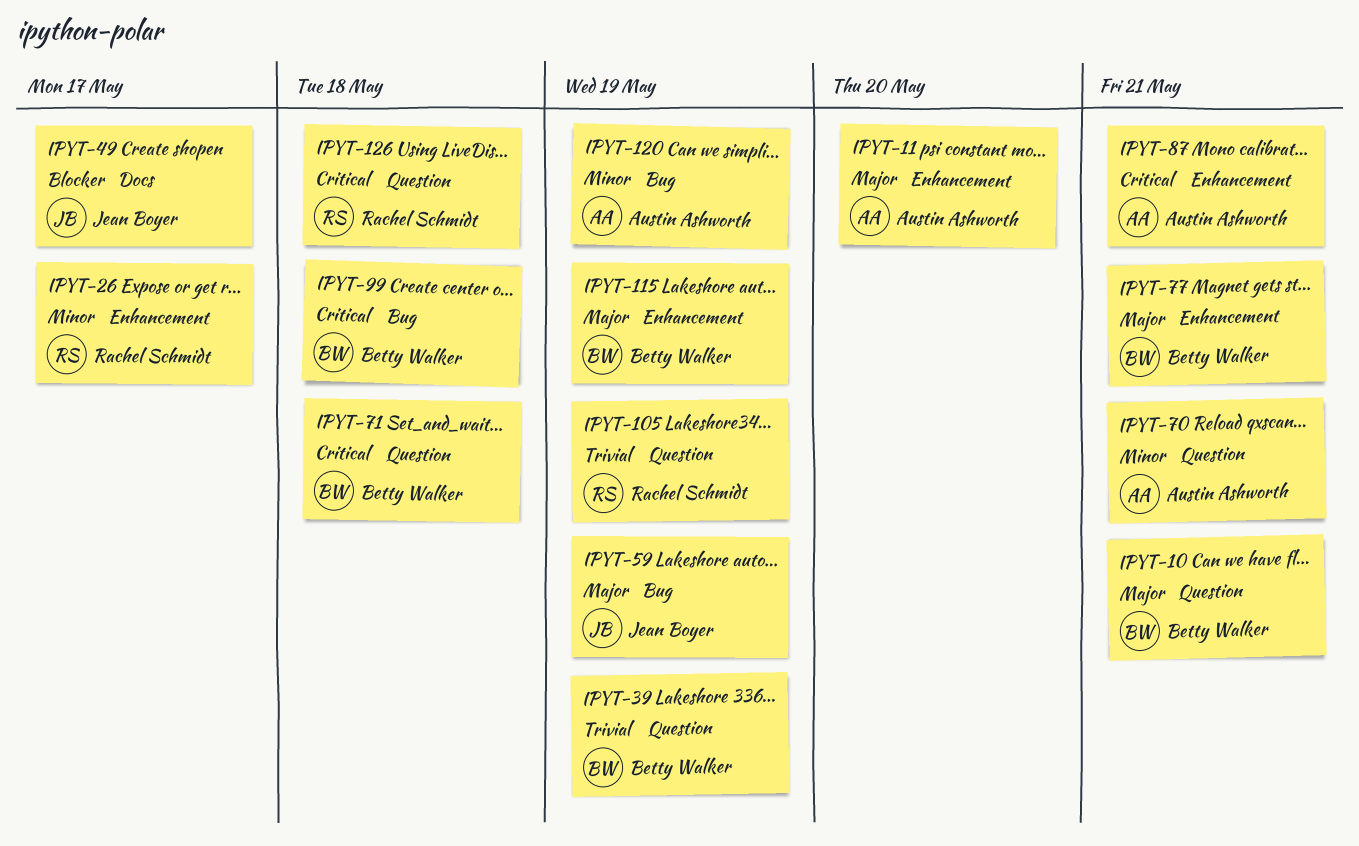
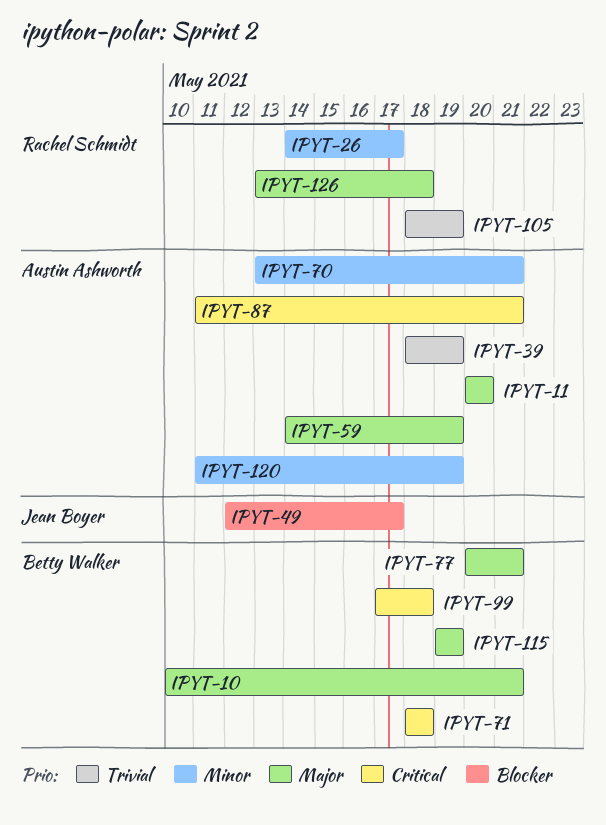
IPYT-39, owner: Betty Walker -> Austin Ashworth
IPYT-59, owner: Jean Boyer -> Austin Ashworth
IPYT-126, priority: Critical -> Major

